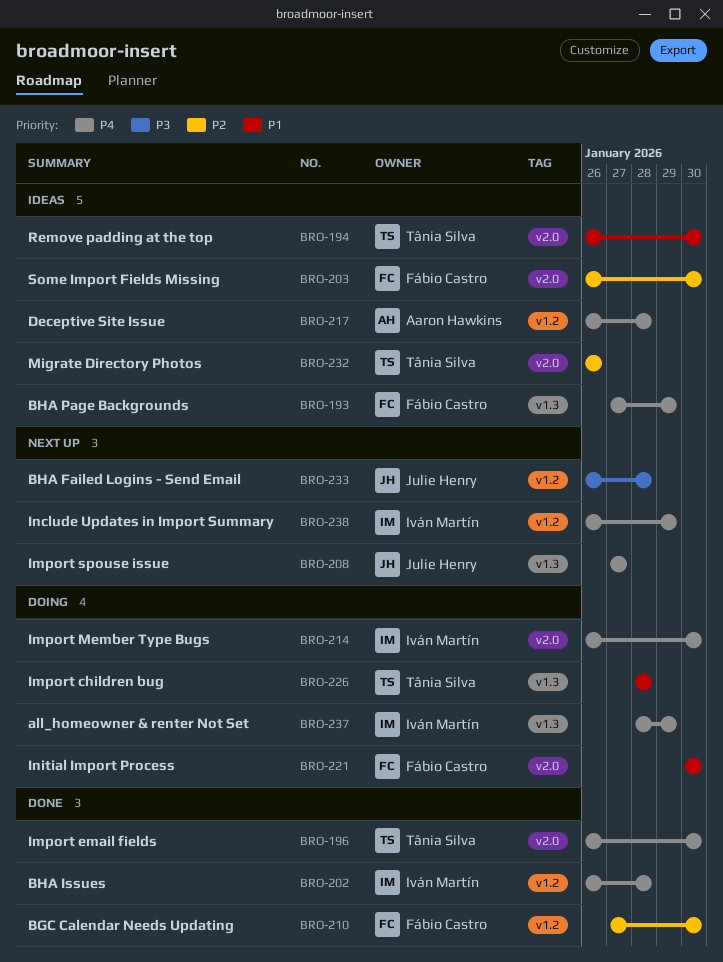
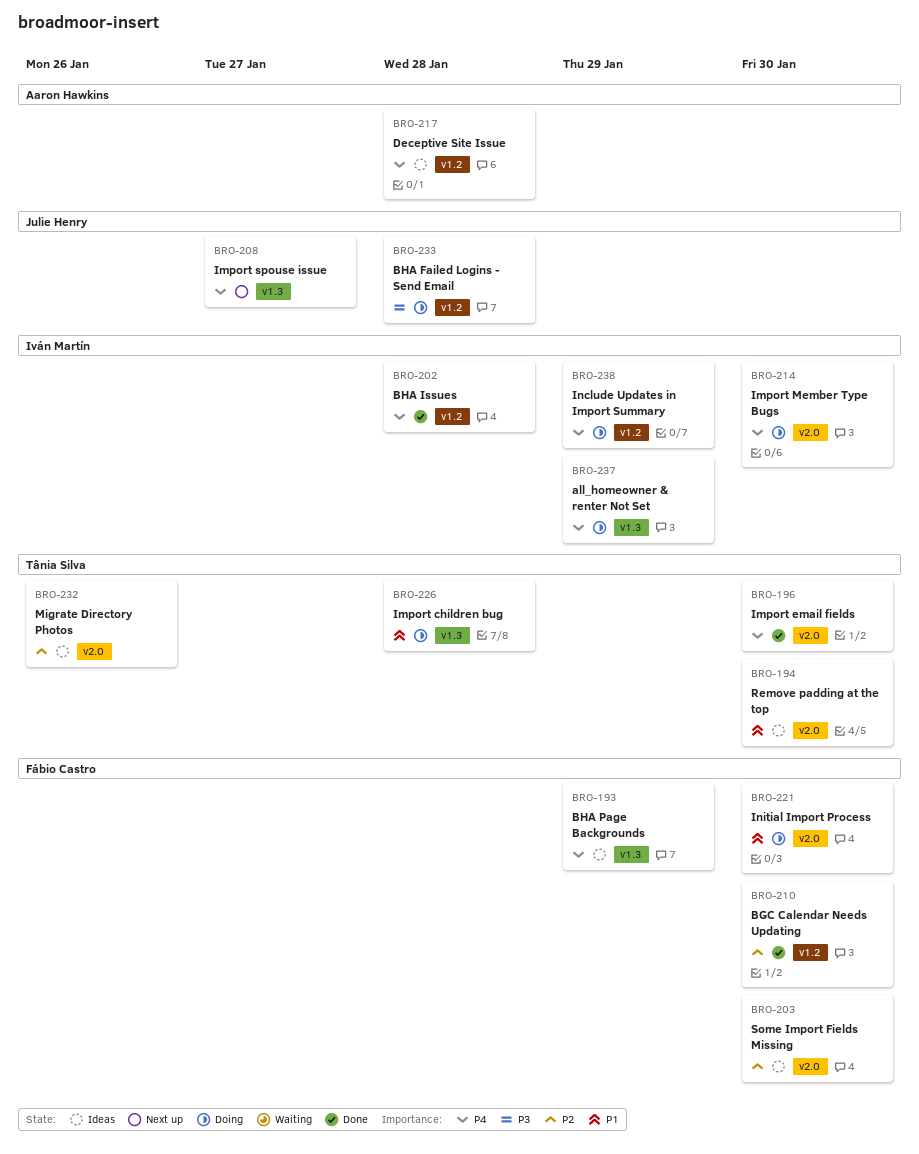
BRO-233, status: Next up -> Doing
BRO-238, status: Next up -> Doing

